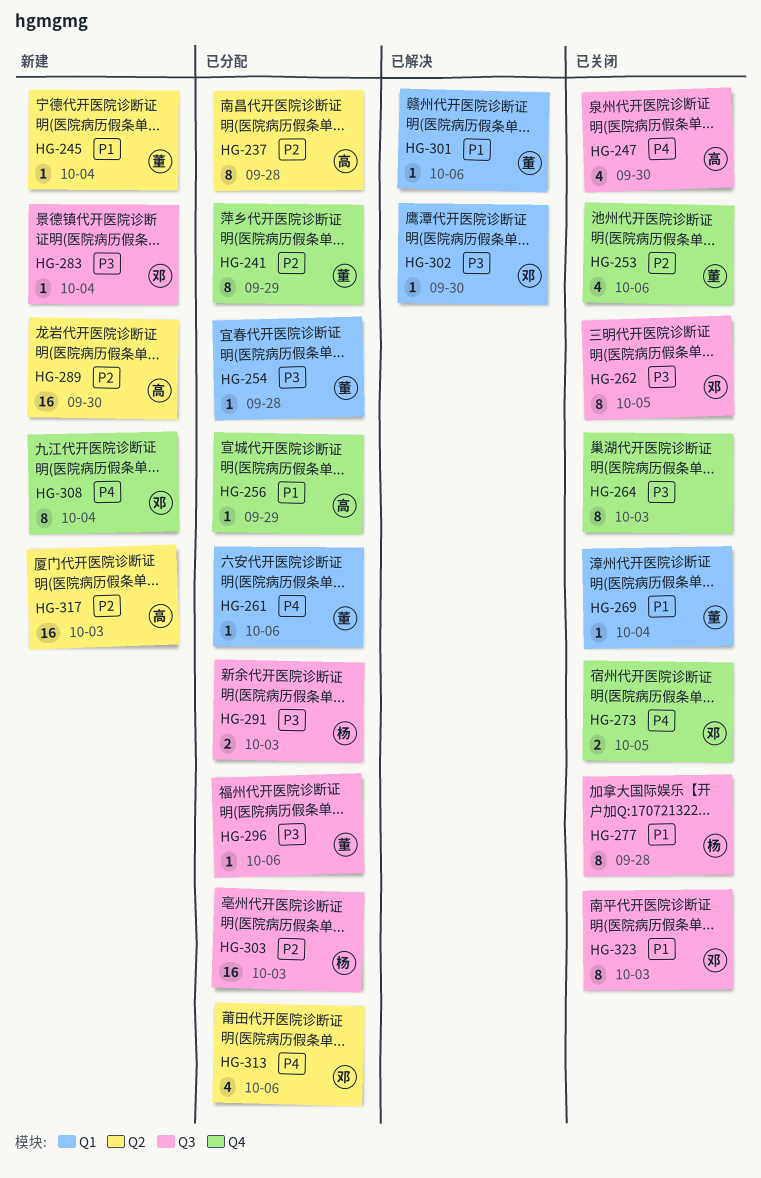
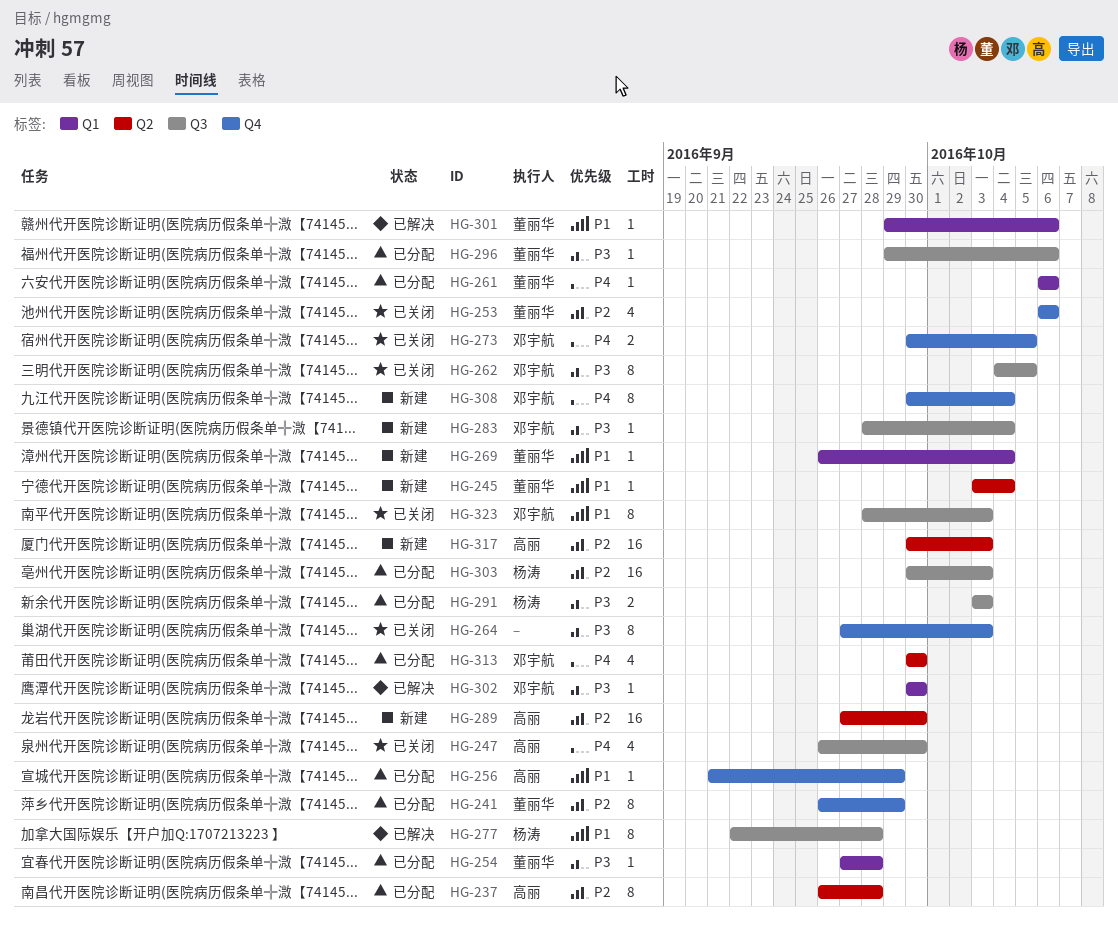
HG-269, status: 已关闭 -> 新建
HG-277, status: 已关闭 -> 已解决
HG-313, due: Oct 6 -> Sep 30

